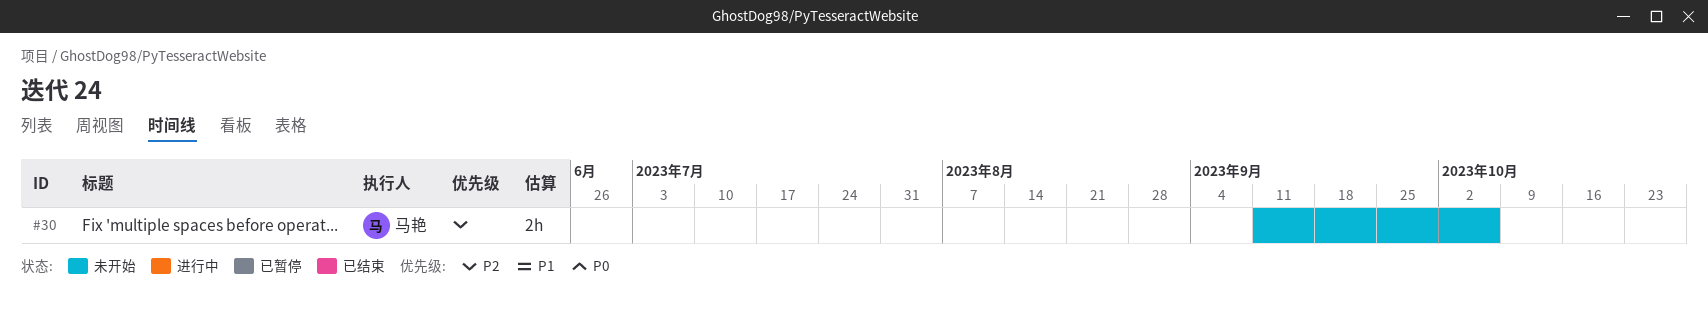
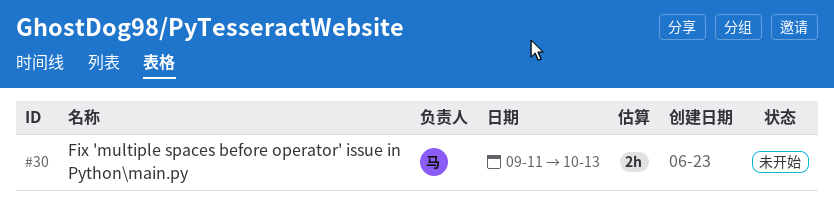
#30, due: Oct 6 -> Oct 13

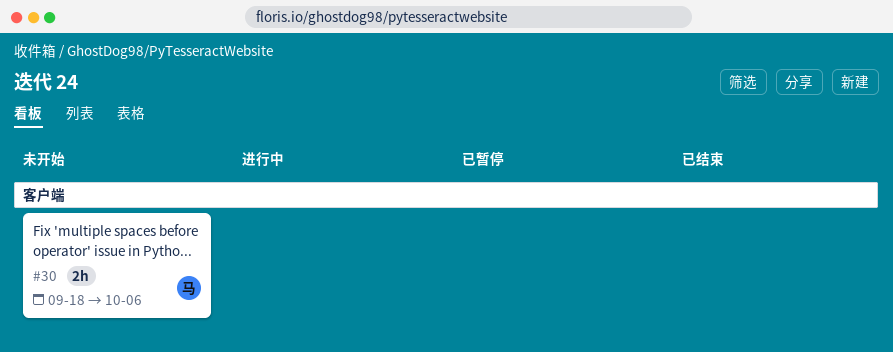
#30, start: Sep 11 -> Sep 18
#30, due: Oct 13 -> Oct 6

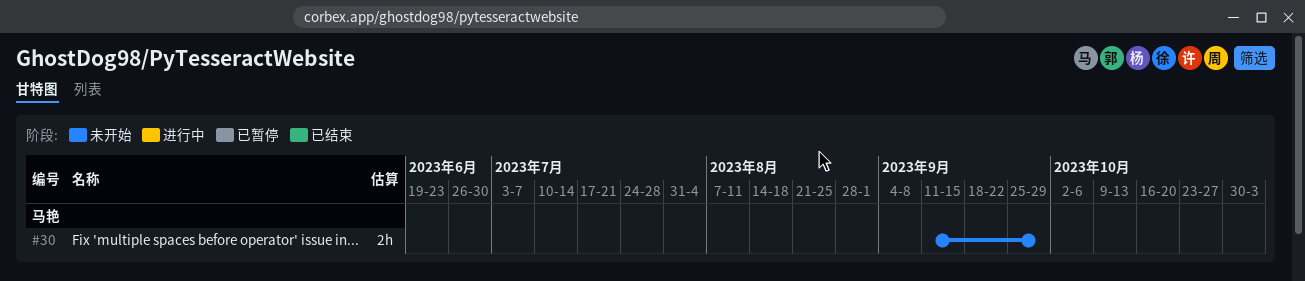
#30, start: Sep 18 -> Sep 11
#30, due: Oct 6 -> Sep 29

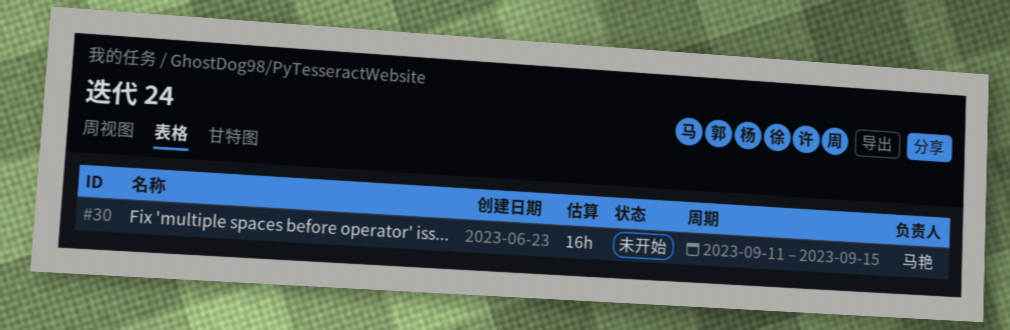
#30, estimate: 2h -> 16h
#30, due: Sep 29 -> Sep 15

